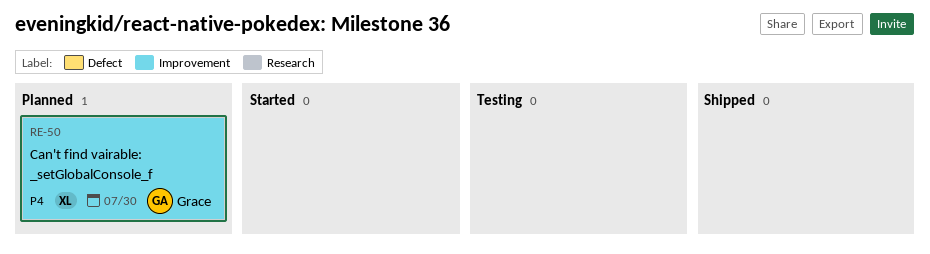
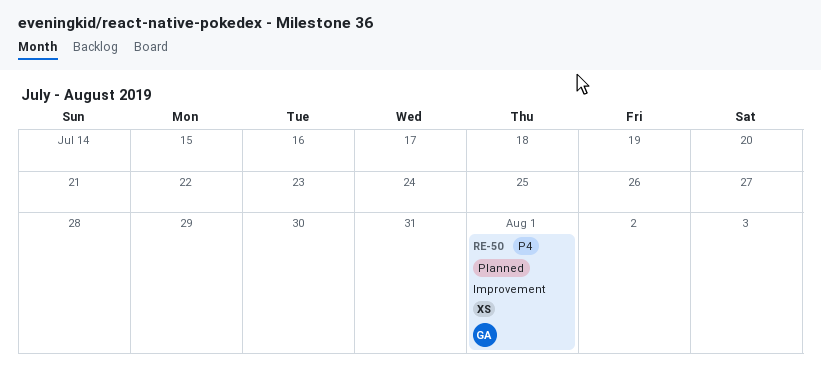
RE-50, estimate: XL -> XS
RE-50, due: Jul 30 -> Aug 1

